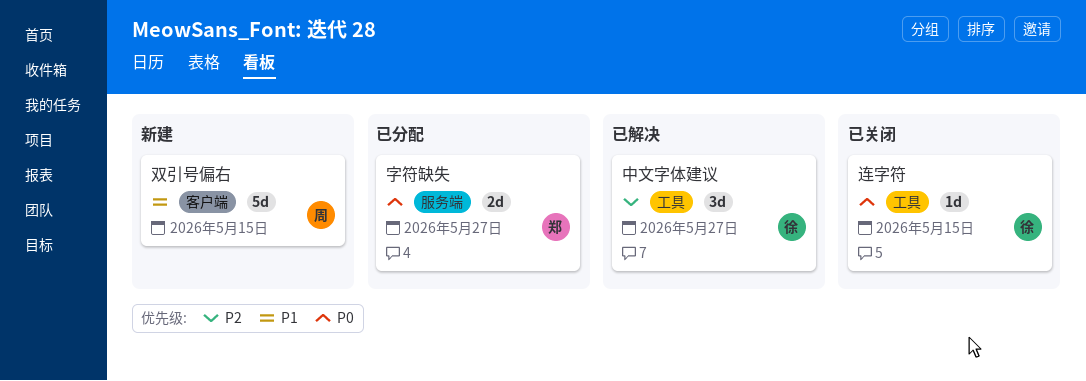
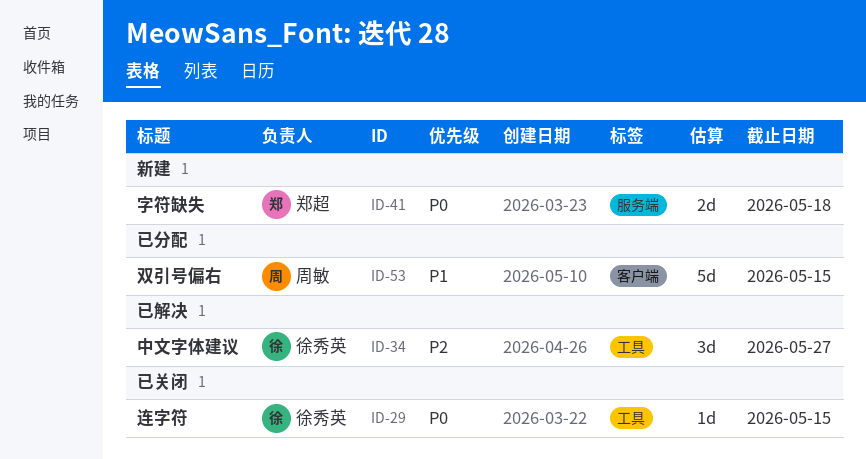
双引号偏右, status: 新建 -> 已分配
字符缺失, status: 已分配 -> 新建
字符缺失, due: May 27 -> May 18

